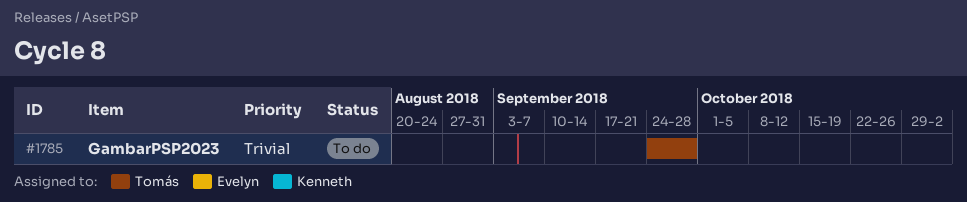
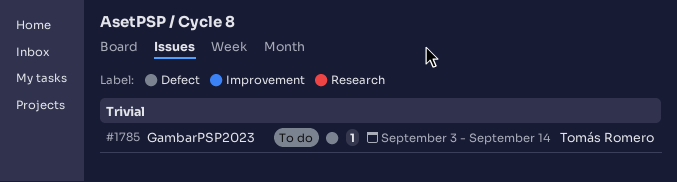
#1785, start: Sep 24 -> Sep 3
#1785, due: Sep 28 -> Sep 14

